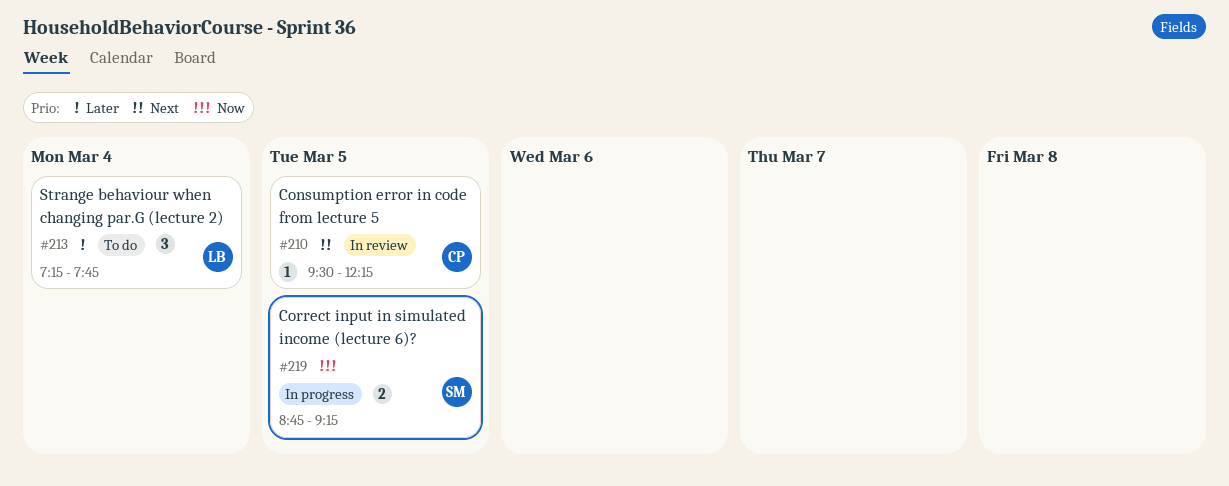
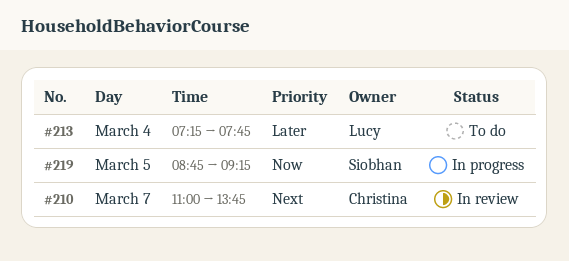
#210, day: Mar 5 -> Mar 7
#210, begins: 09:30 -> 11:00
#210, ends: 12:15 -> 13:45

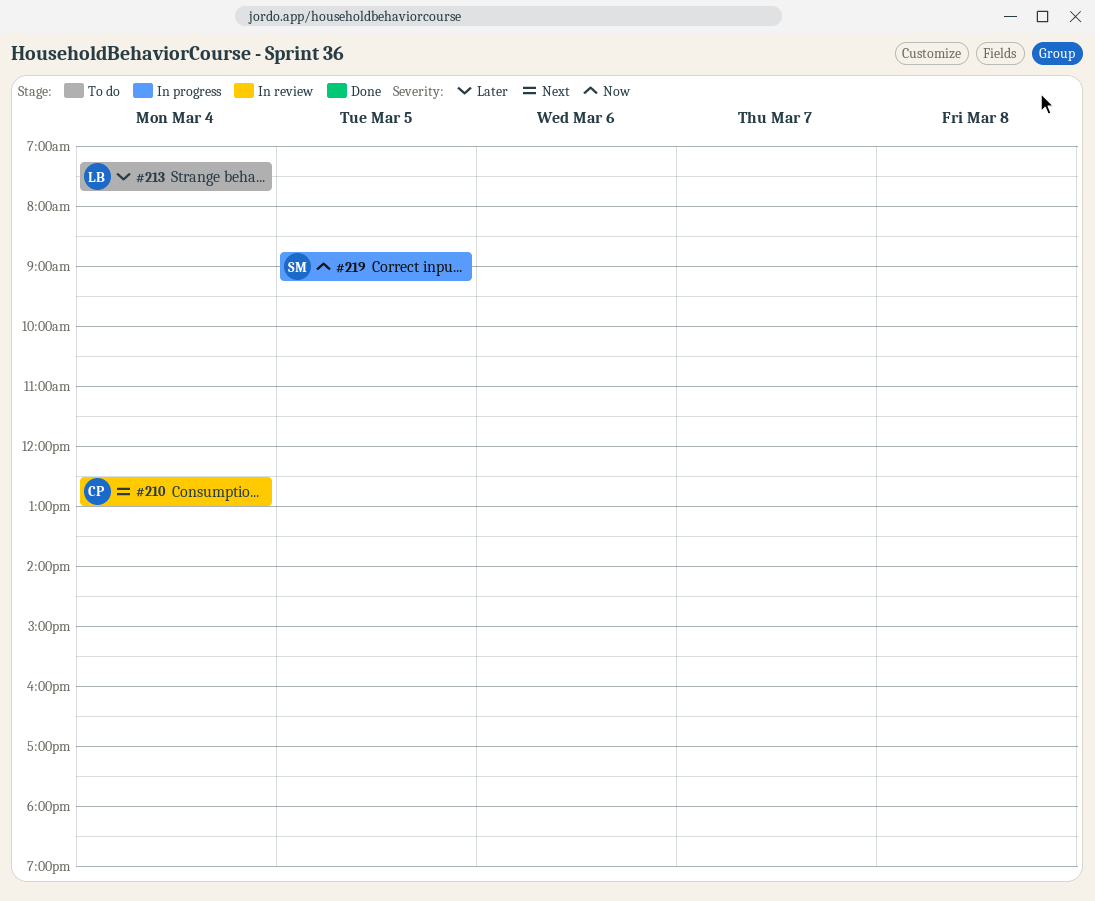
#210, day: Mar 7 -> Mar 4
#210, begins: 11:00 -> 12:30
#210, ends: 13:45 -> 13:00

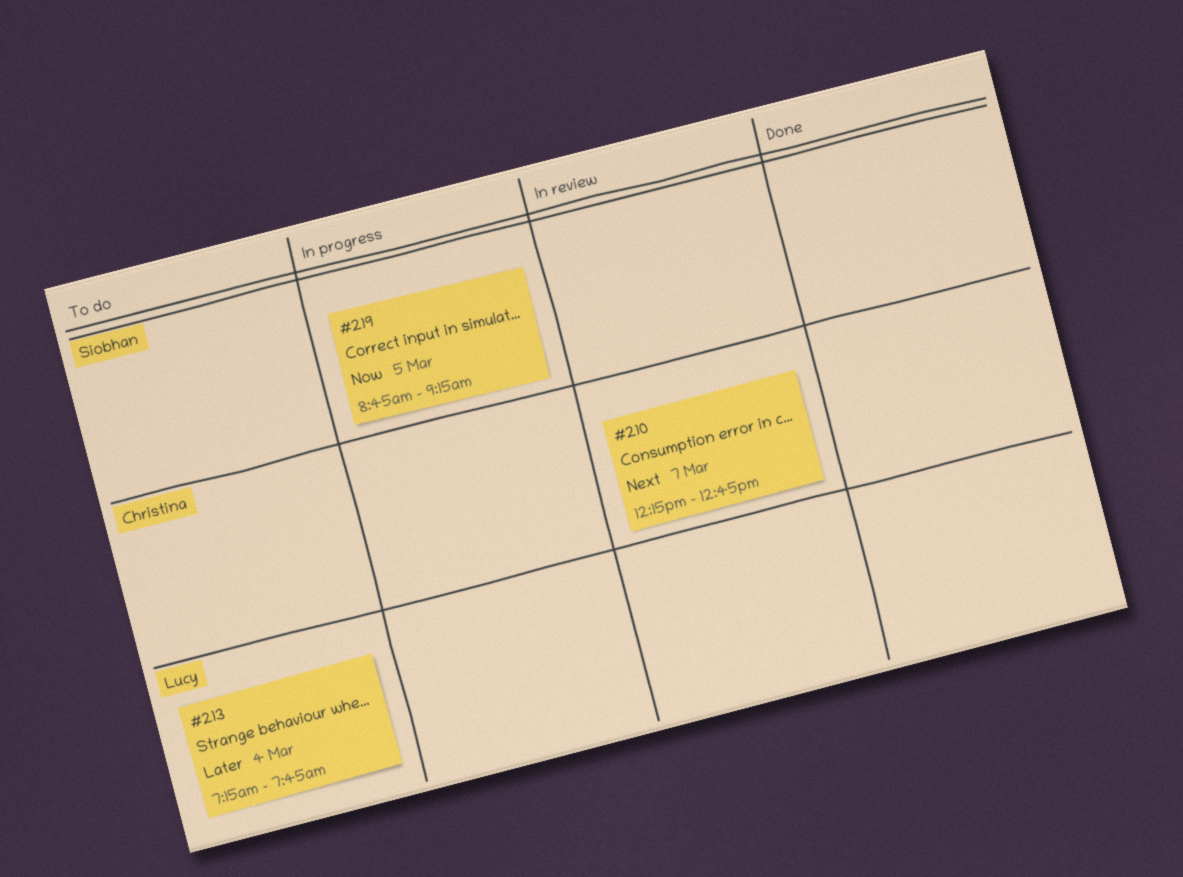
#210, day: Mar 4 -> Mar 7
#210, begins: 12:30 -> 12:15
#210, ends: 13:00 -> 12:45

